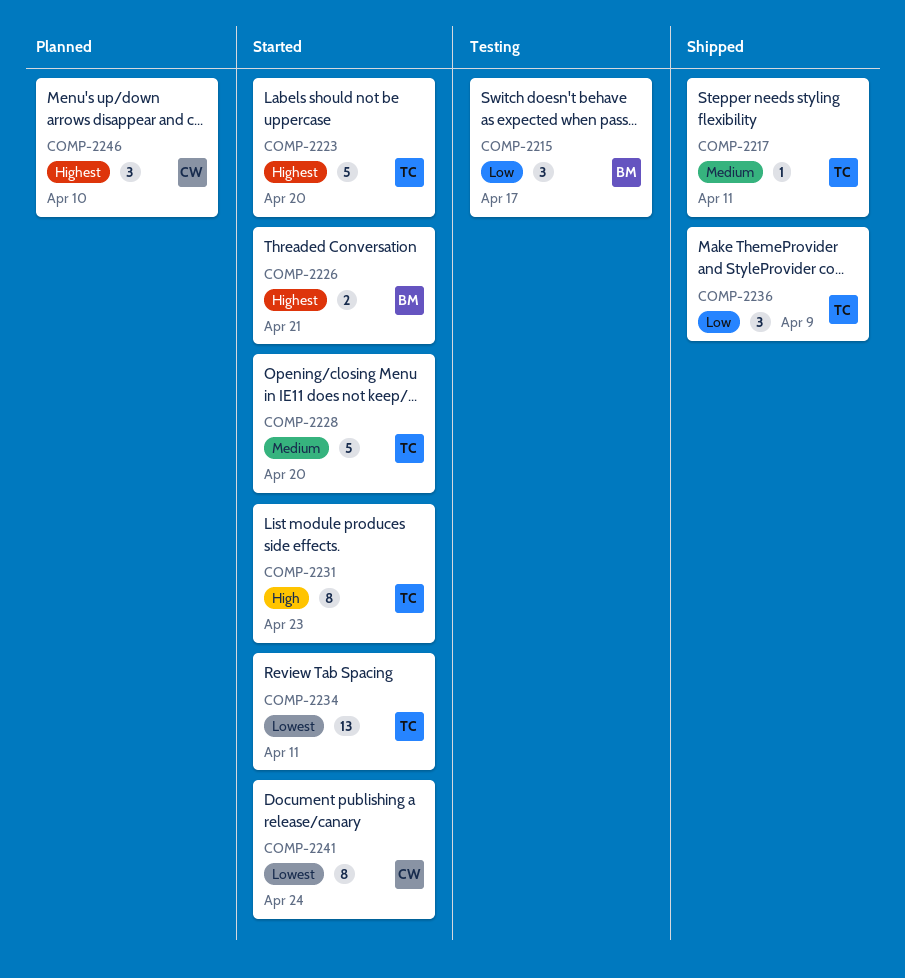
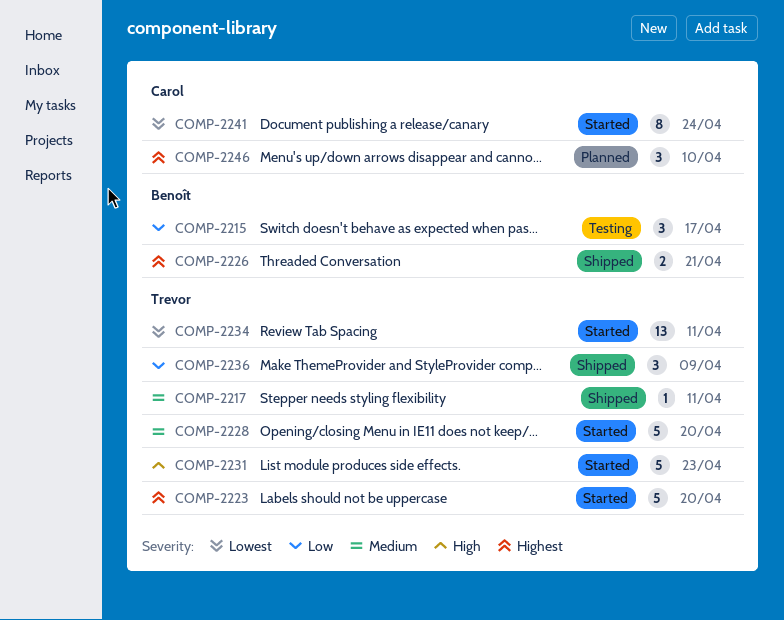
COMP-2226, status: Started -> Shipped
COMP-2231, estimate: 8 -> 5

